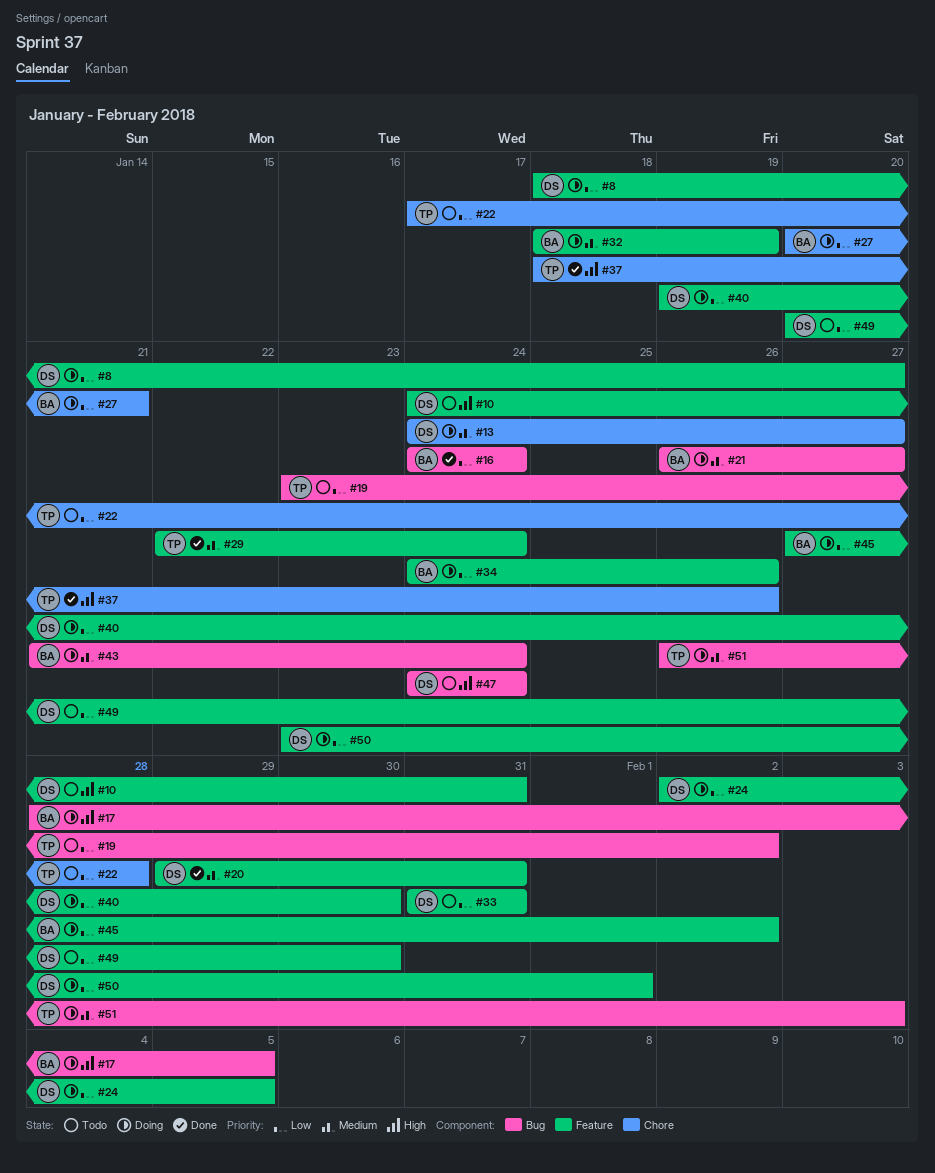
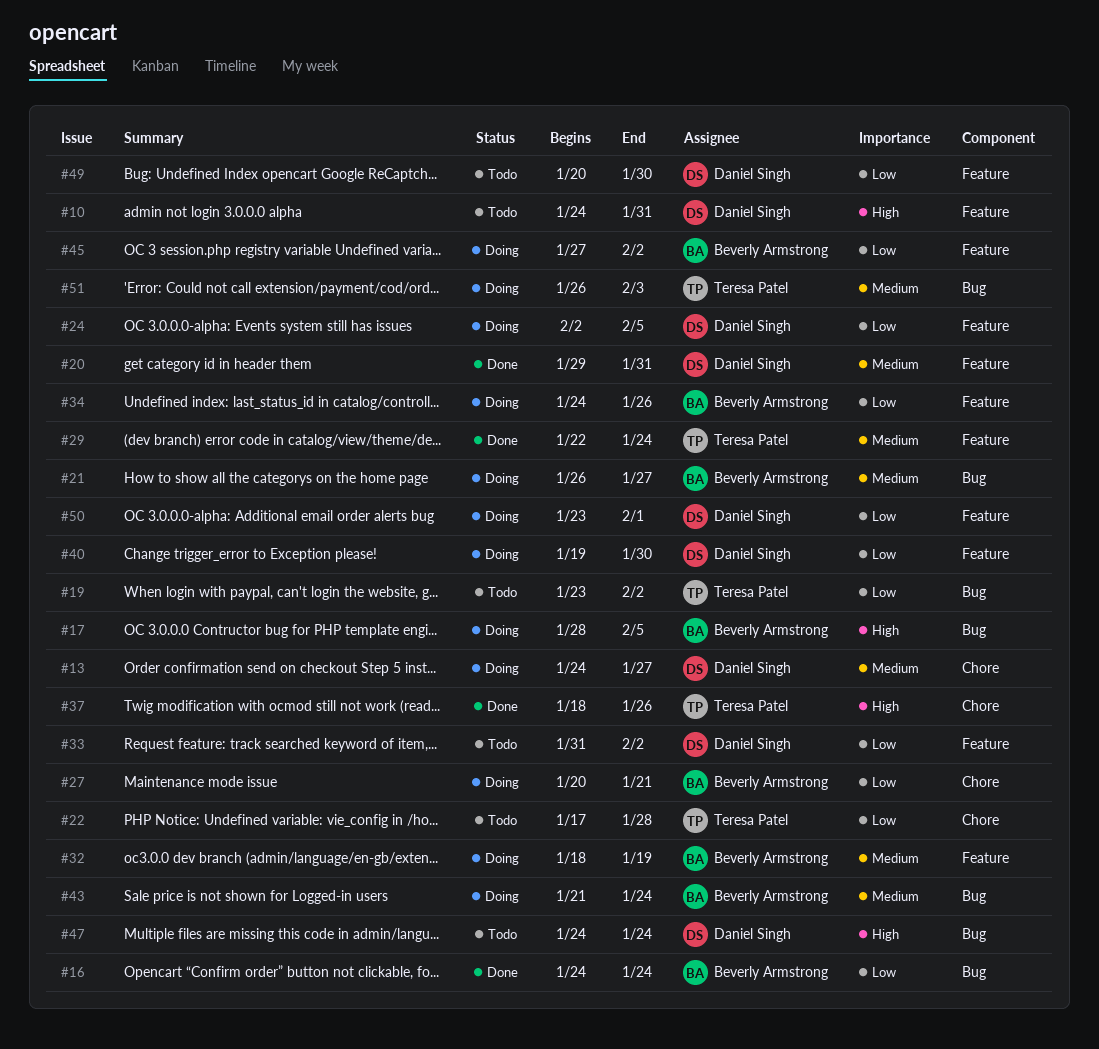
#8: present -> none
#33, due: Jan 31 -> Feb 2

